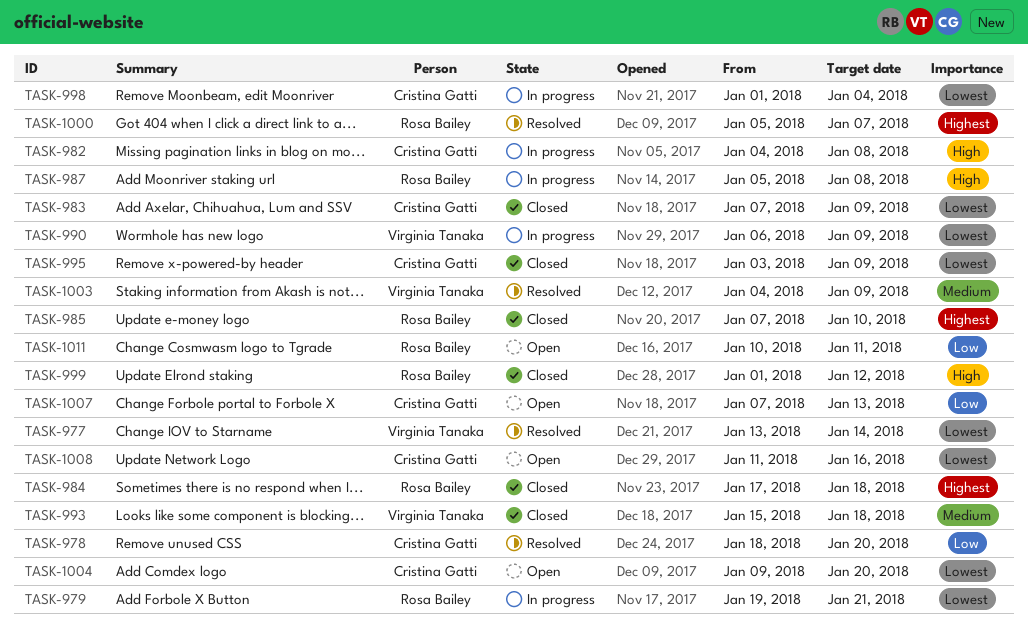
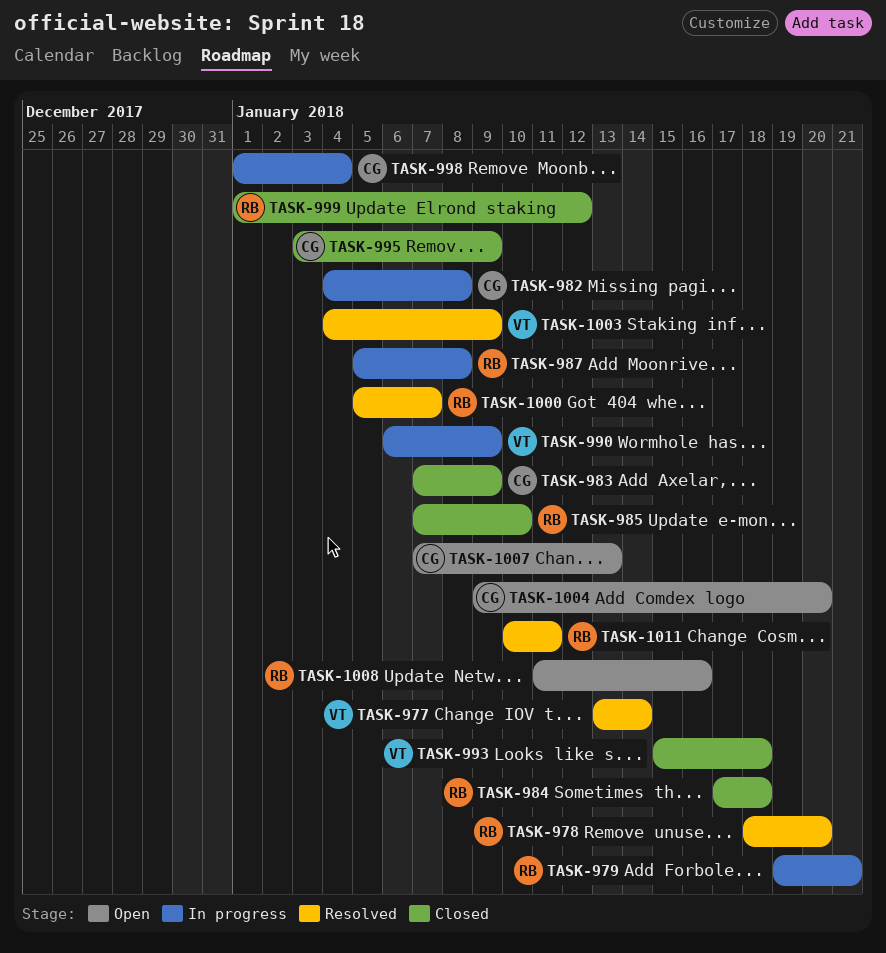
TASK-978, owner: Cristina Gatti -> Rosa Bailey
TASK-1008, owner: Cristina Gatti -> Rosa Bailey
TASK-1011, status: Open -> Resolved

